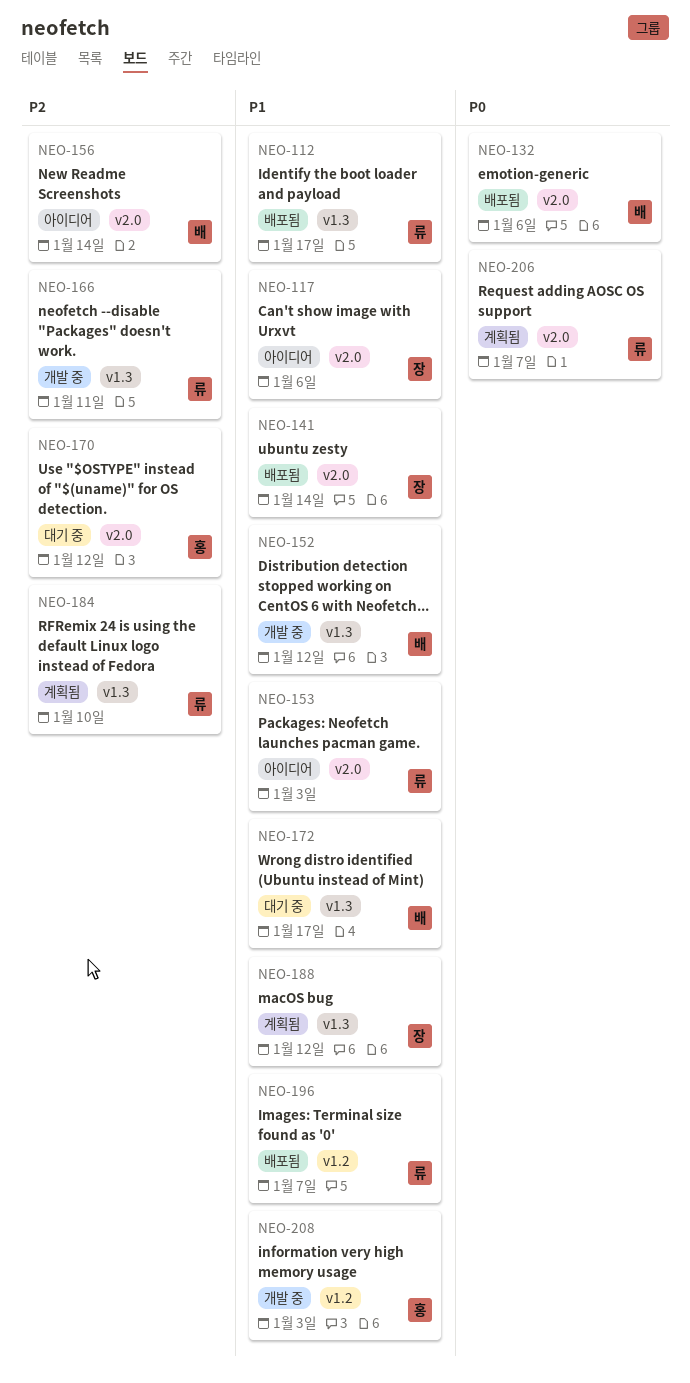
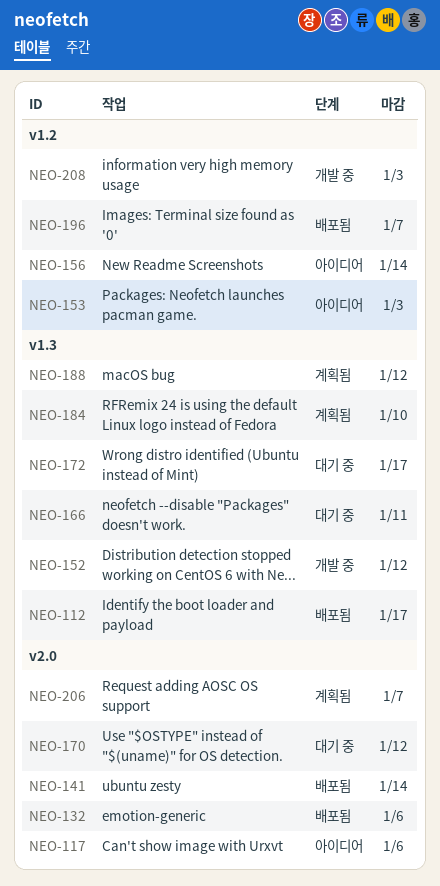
NEO-153, label: v2.0 -> v1.2
NEO-156, label: v2.0 -> v1.2
NEO-166, status: 개발 중 -> 대기 중

